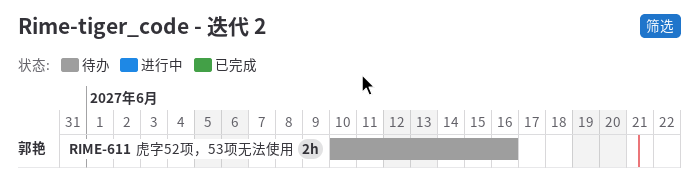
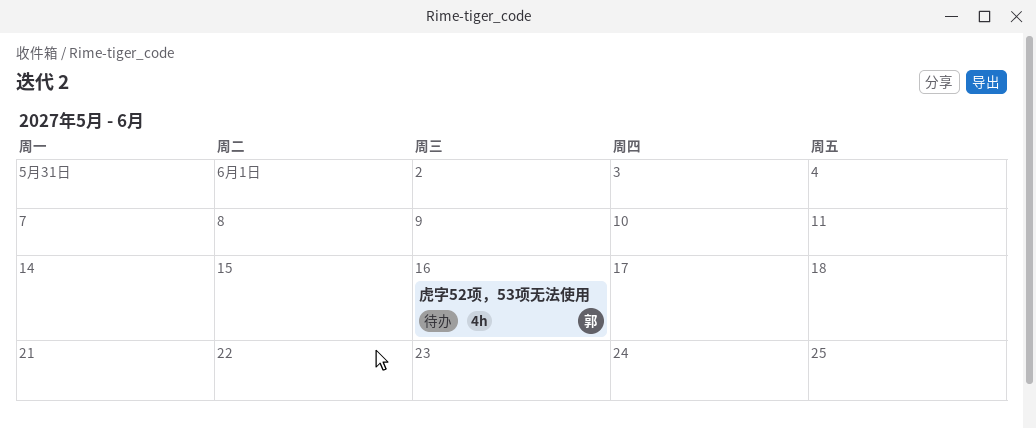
虎字52项，53项无法使用, estimate: 2h -> 4h

